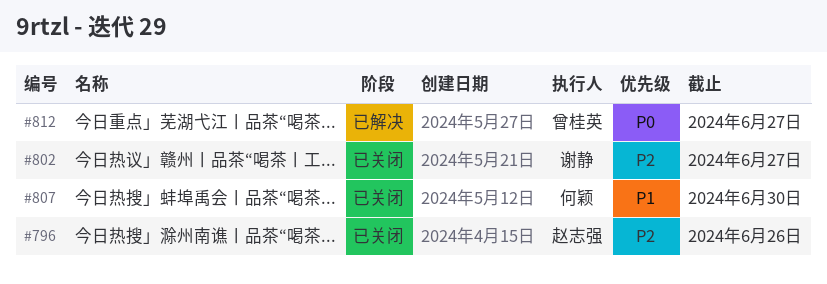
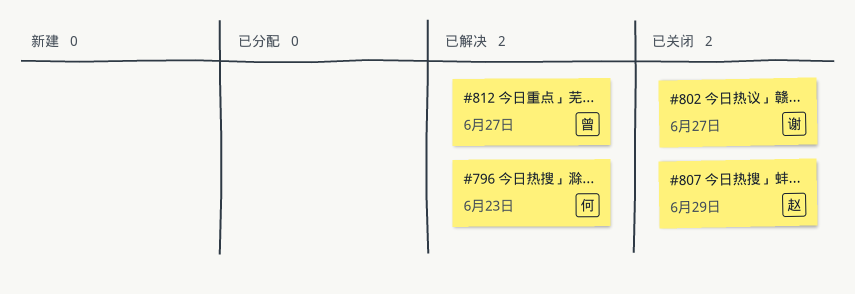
#796, status: 已关闭 -> 已解决
#796, owner: 赵志强 -> 何颖
#796, due: Jun 26 -> Jun 23
#807, owner: 何颖 -> 赵志强
#807, due: Jun 30 -> Jun 29

